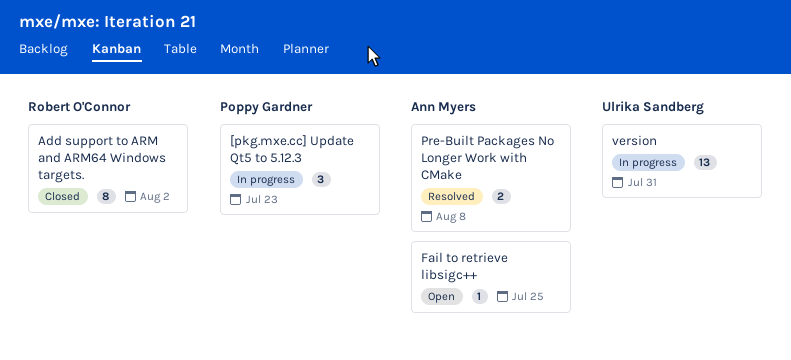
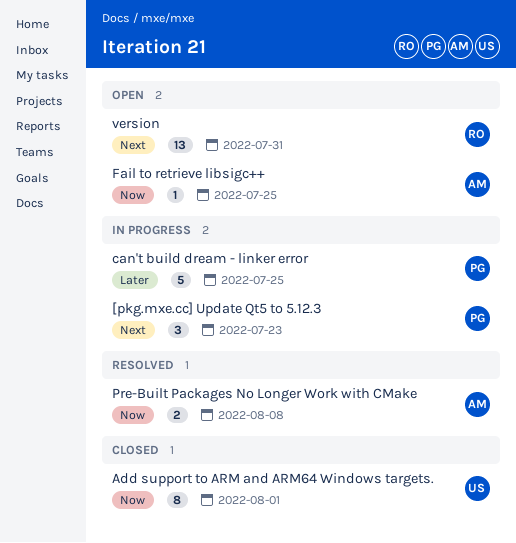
Add support to ARM and ARM64 Windows targets., owner: Robert O'Connor -> Ulrika Sandberg
Add support to ARM and ARM64 Windows targets., due: Aug 2 -> Aug 1
can't build dream - linker error: none -> present
version, status: In progress -> Open
version, owner: Ulrika Sandberg -> Robert O'Connor

